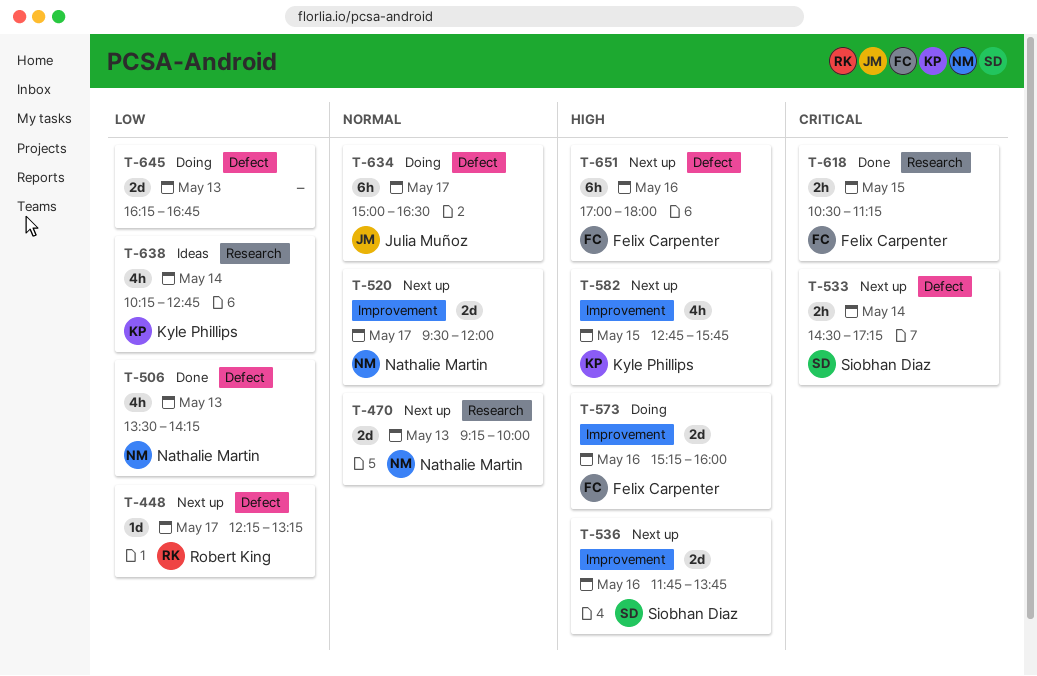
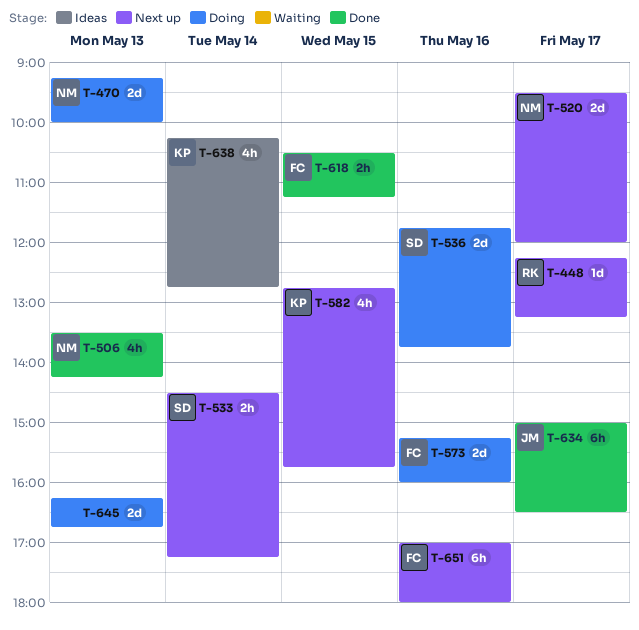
T-470, status: Next up -> Doing
T-536, status: Next up -> Doing
T-634, status: Doing -> Done

